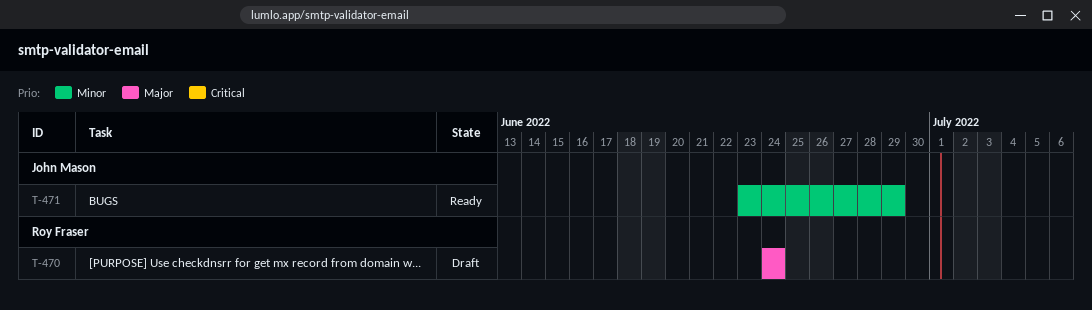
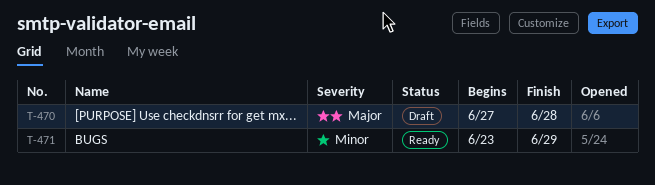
T-470, start: Jun 24 -> Jun 27
T-470, due: Jun 24 -> Jun 28

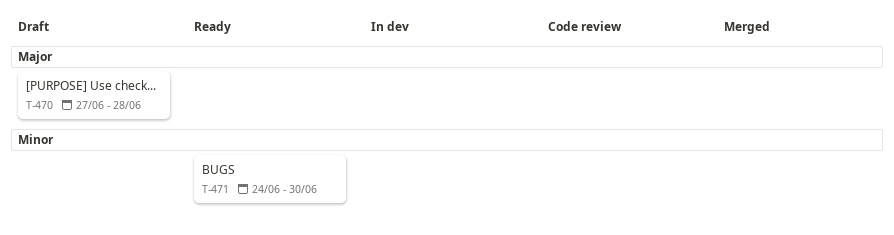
T-471, start: Jun 23 -> Jun 24
T-471, due: Jun 29 -> Jun 30

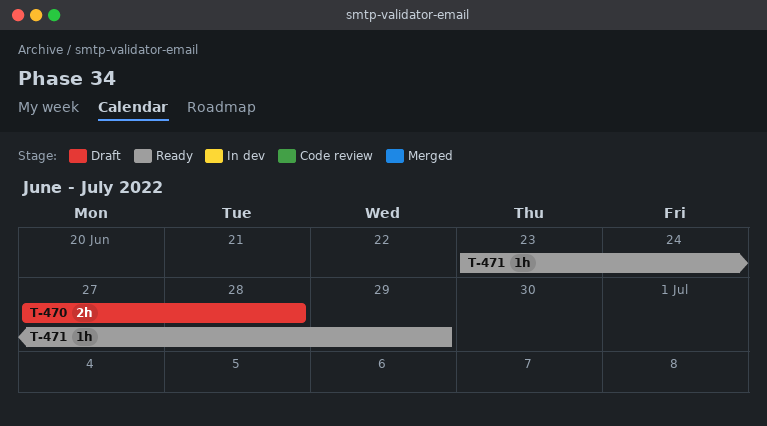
T-471, start: Jun 24 -> Jun 23
T-471, due: Jun 30 -> Jun 29

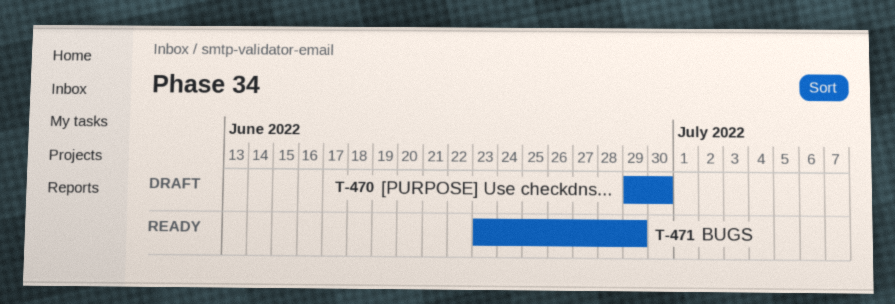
T-470, start: Jun 27 -> Jun 29
T-470, due: Jun 28 -> Jun 30

